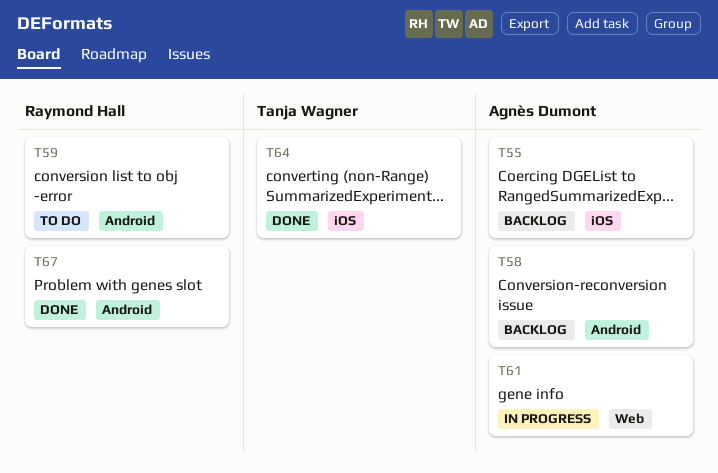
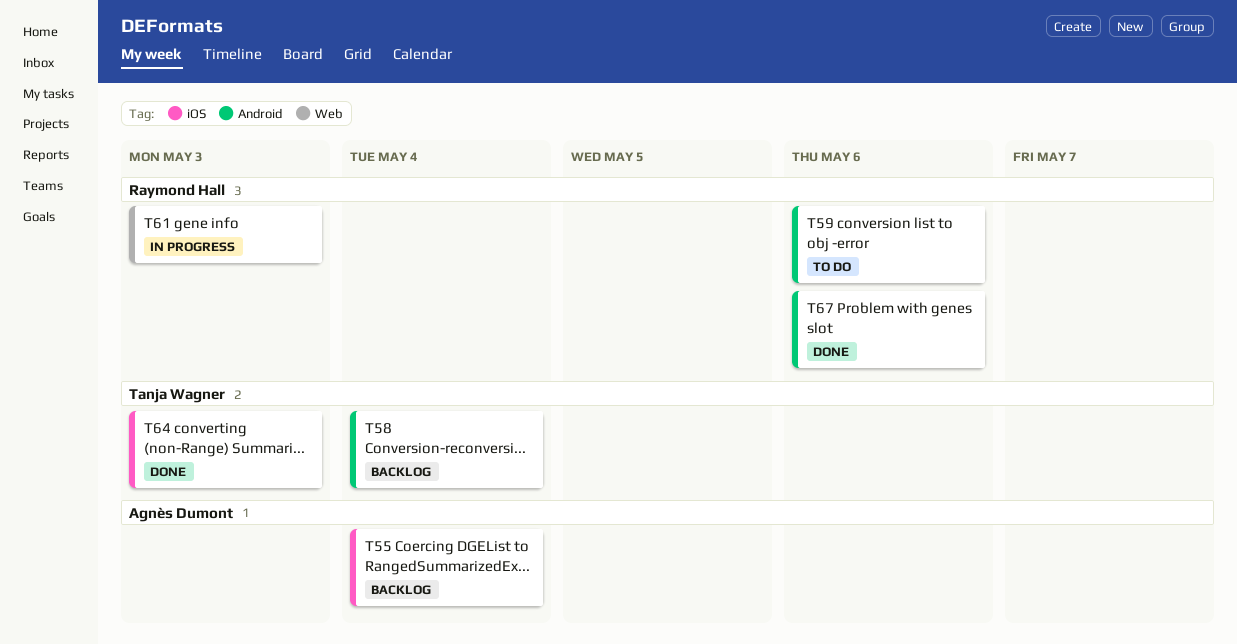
T58, owner: Agnès Dumont -> Tanja Wagner
T61, owner: Agnès Dumont -> Raymond Hall

